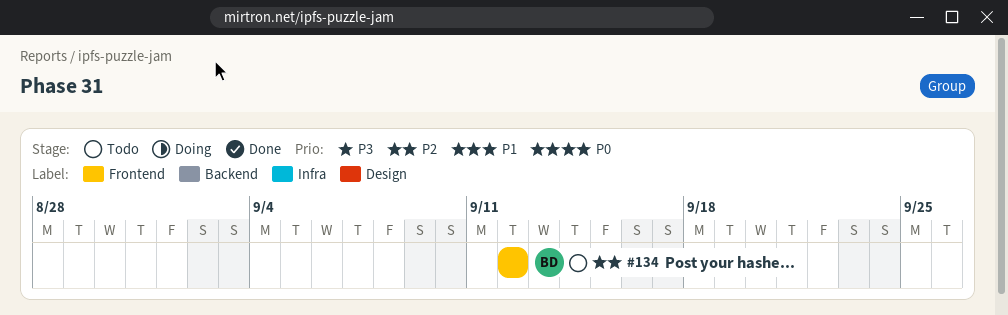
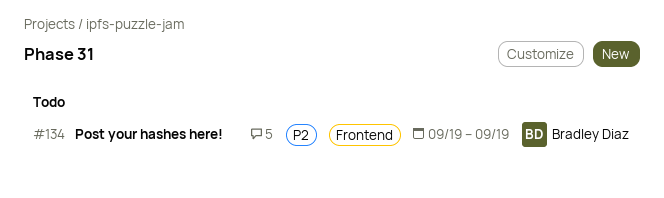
#134, start: Sep 12 -> Sep 19
#134, due: Sep 12 -> Sep 19

